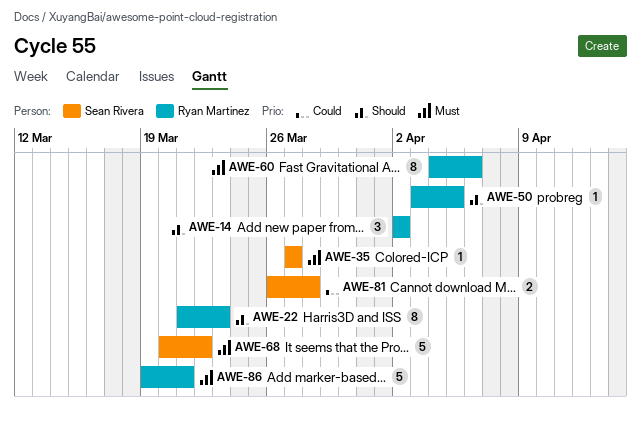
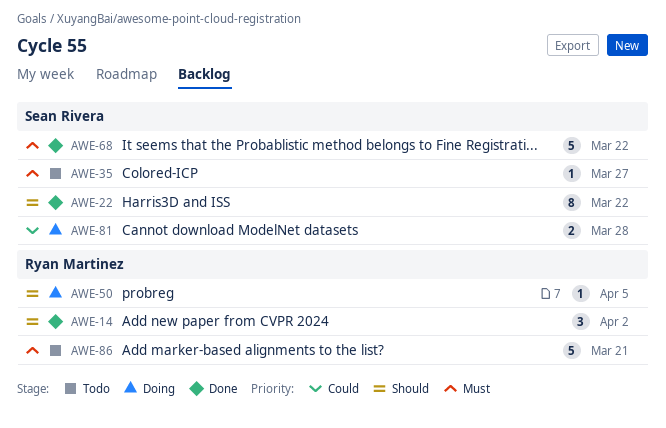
AWE-22, owner: Ryan Martinez -> Sean Rivera
AWE-22, due: Mar 23 -> Mar 22
AWE-60: present -> none

